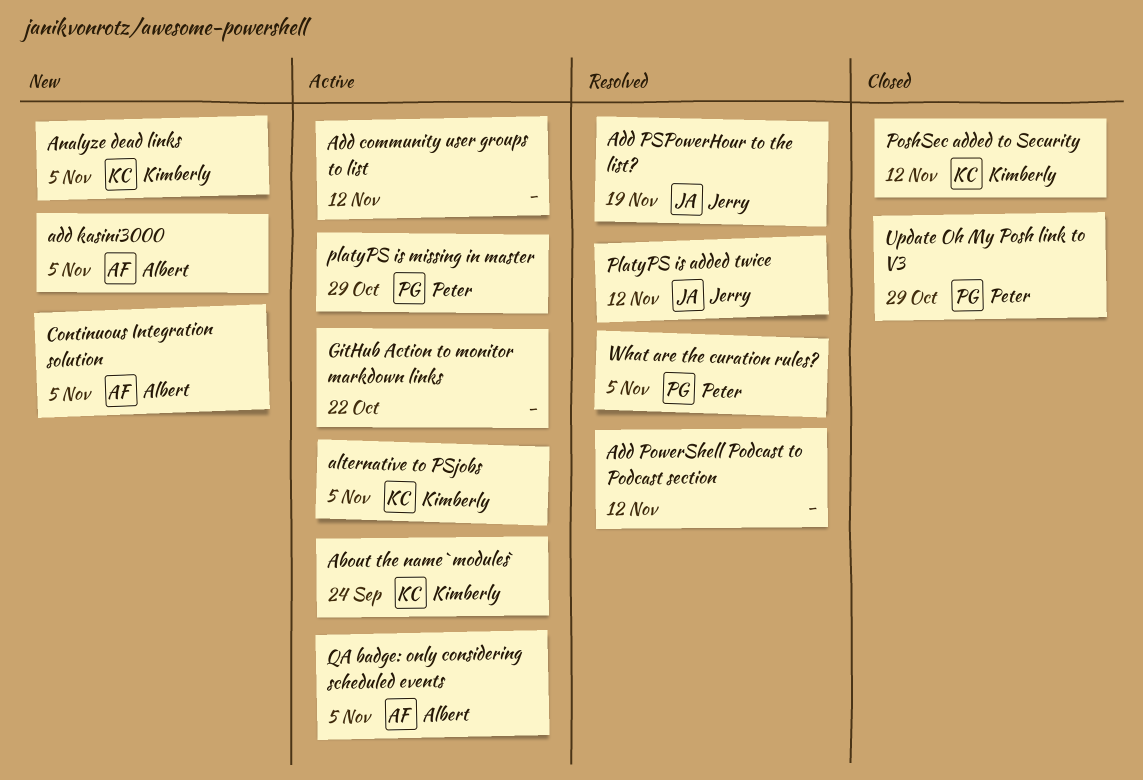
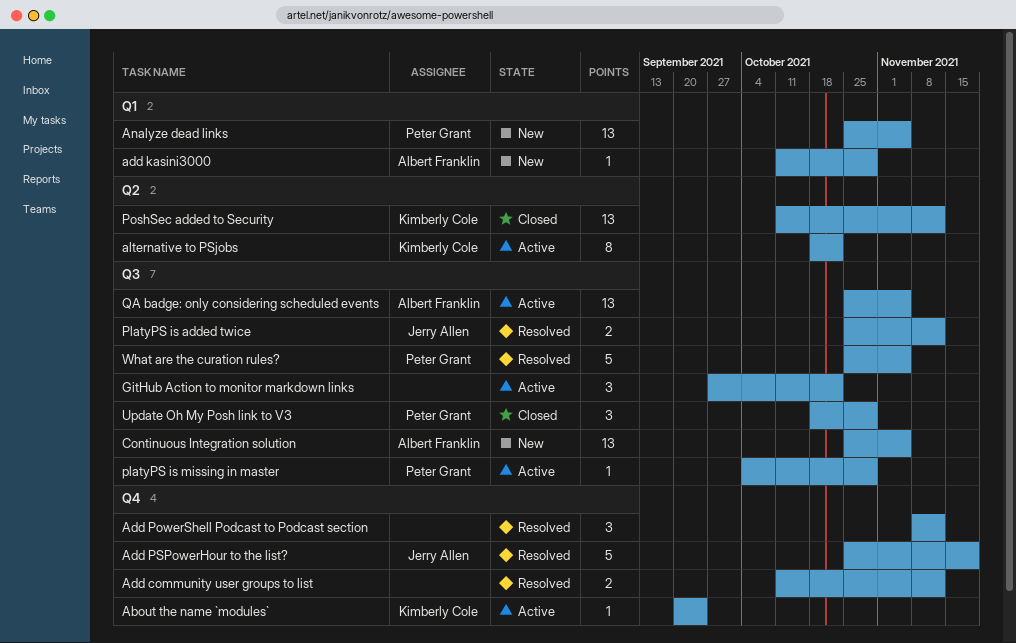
Add community user groups to list, status: Active -> Resolved
add kasini3000, due: Nov 5 -> Oct 29
alternative to PSjobs, due: Nov 5 -> Oct 22
Analyze dead links, owner: Kimberly Cole -> Peter Grant

